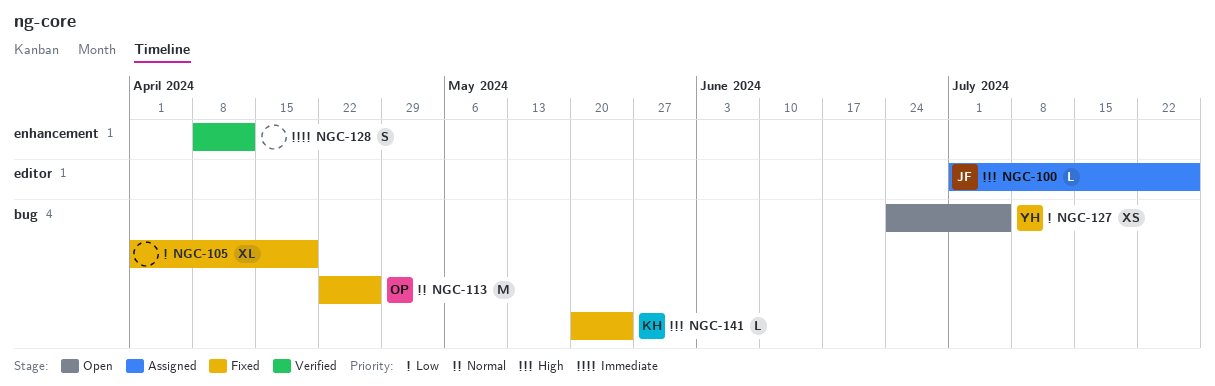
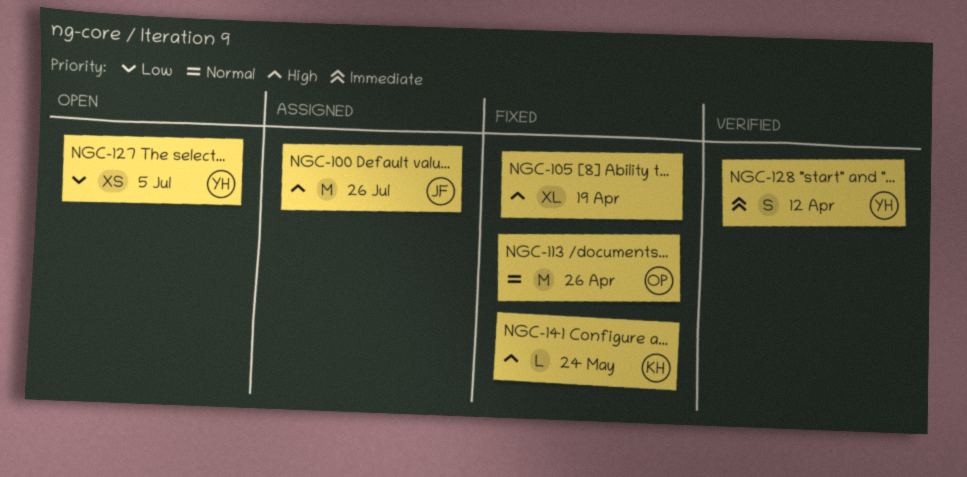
NGC-100, estimate: L -> M
NGC-105, priority: Low -> High
NGC-128, owner: none -> YH

